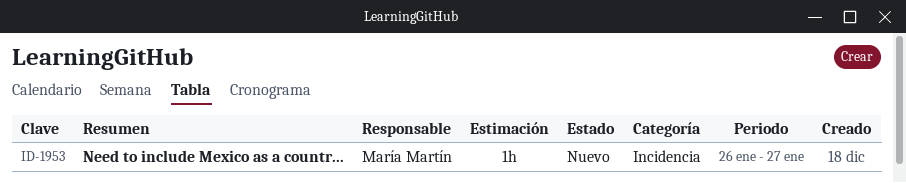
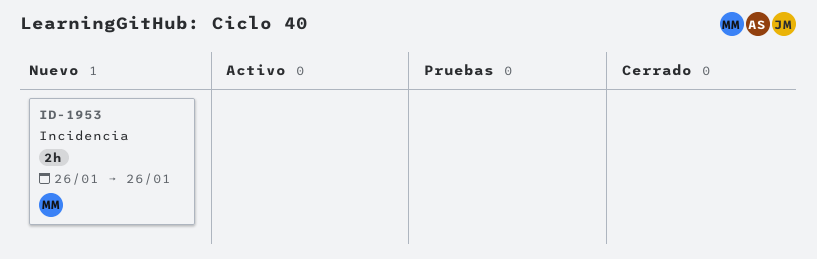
ID-1953, estimate: 1h -> 2h
ID-1953, due: Jan 27 -> Jan 26

